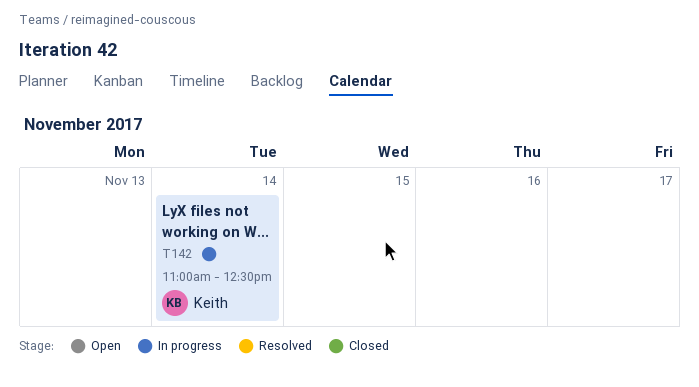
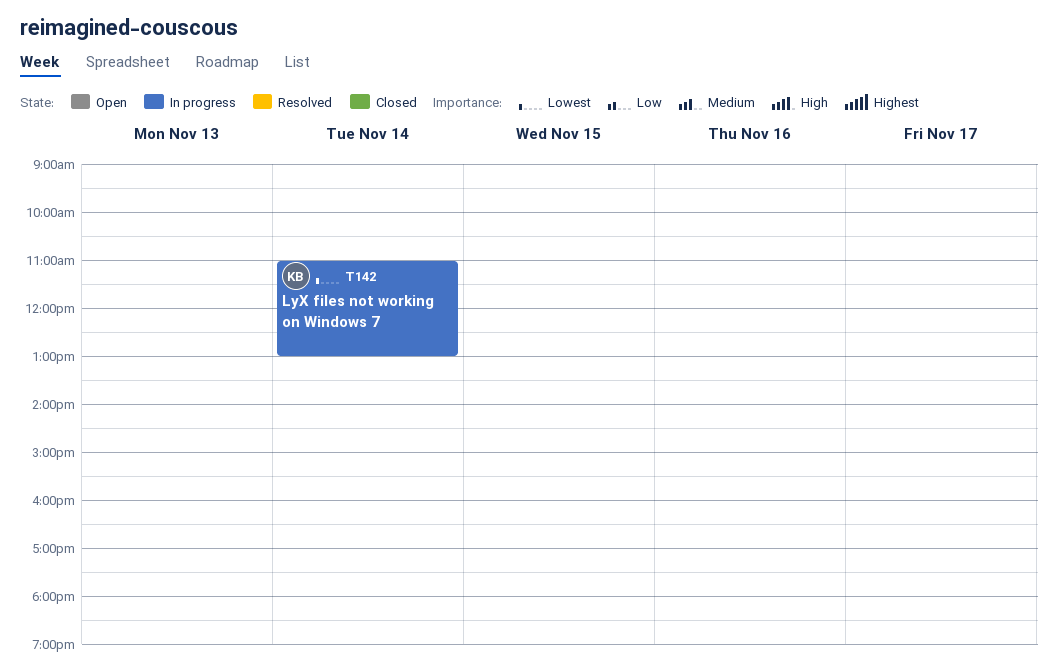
T142, ends: 12:30 -> 13:00

